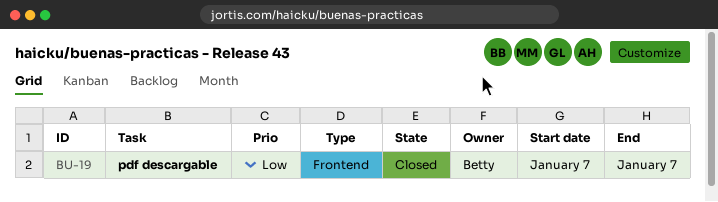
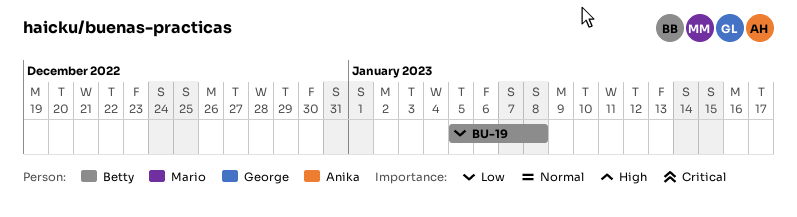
BU-19, start: Jan 7 -> Jan 5
BU-19, due: Jan 7 -> Jan 8

